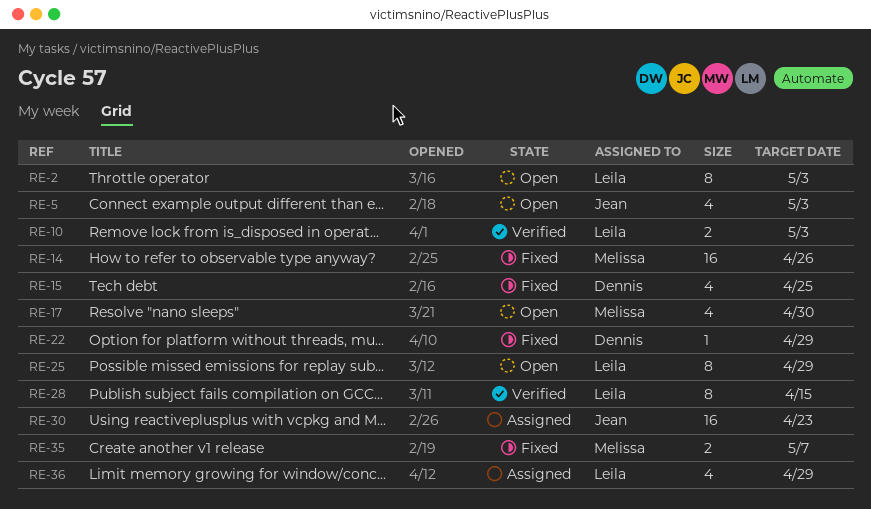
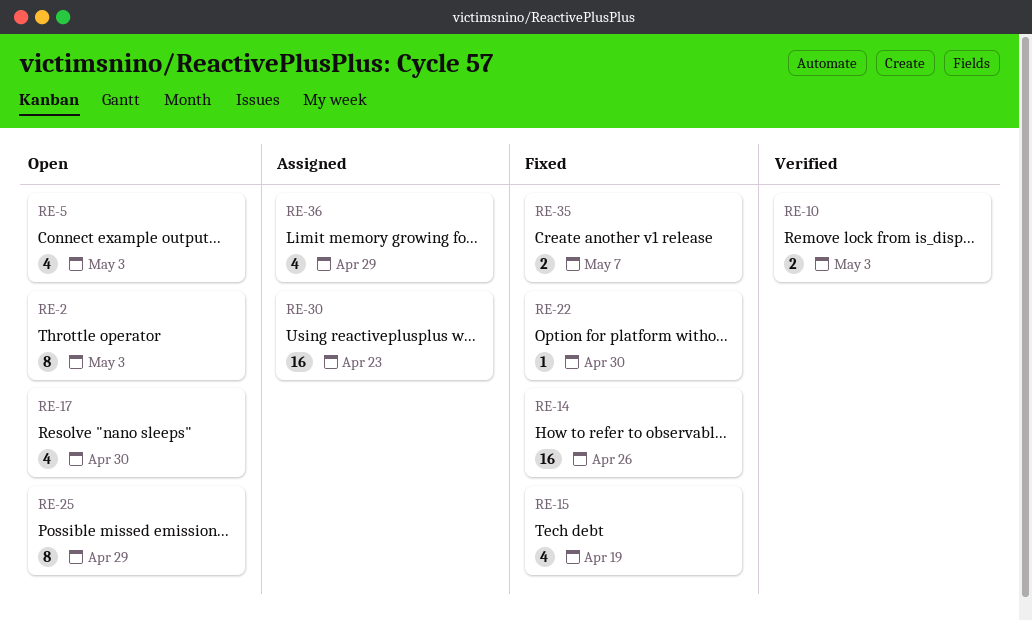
RE-15, due: Apr 25 -> Apr 19
RE-22, due: Apr 29 -> Apr 30
RE-28: present -> none

